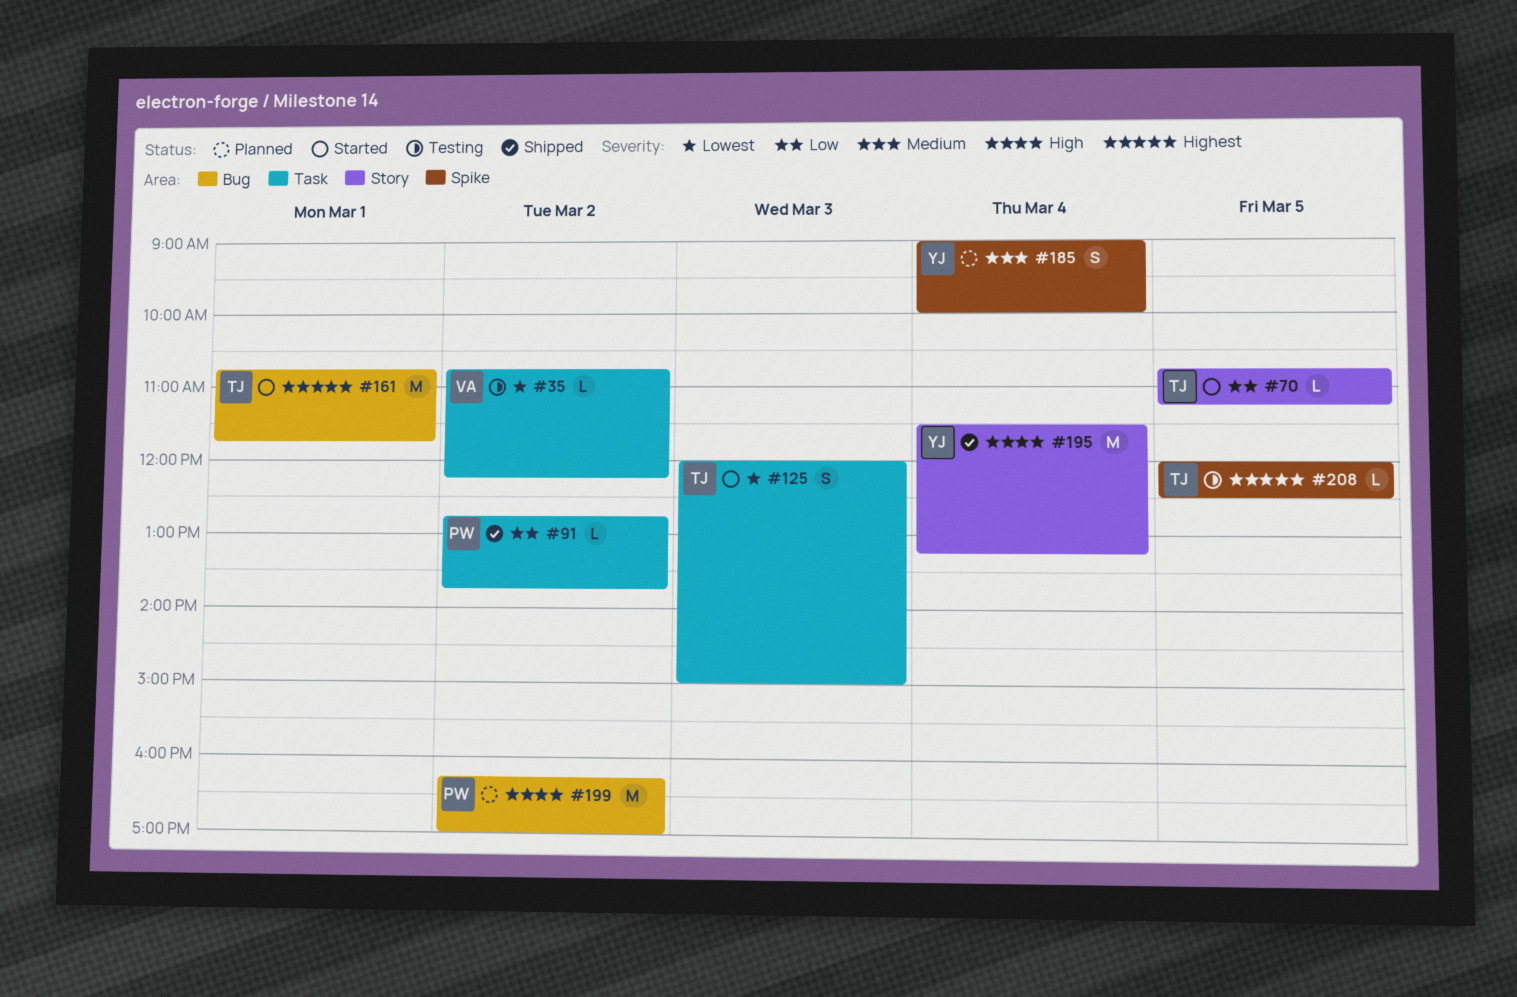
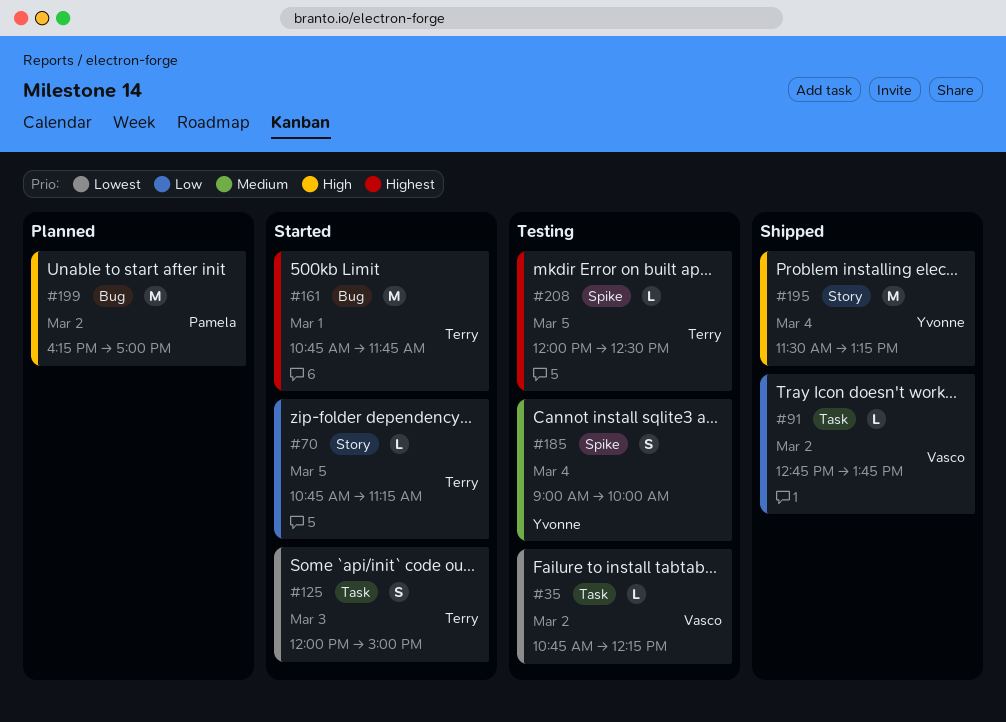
#91, owner: Pamela -> Vasco
#185, status: Planned -> Testing

